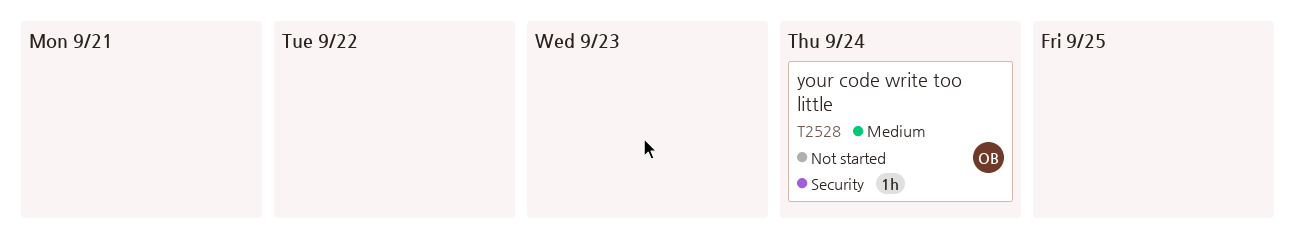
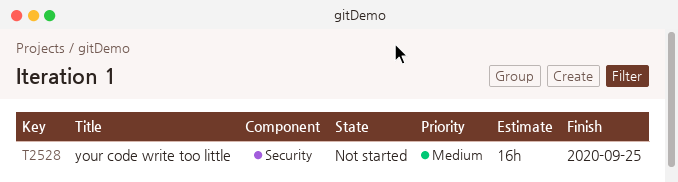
T2528, estimate: 1h -> 16h
T2528, due: Sep 24 -> Sep 25

